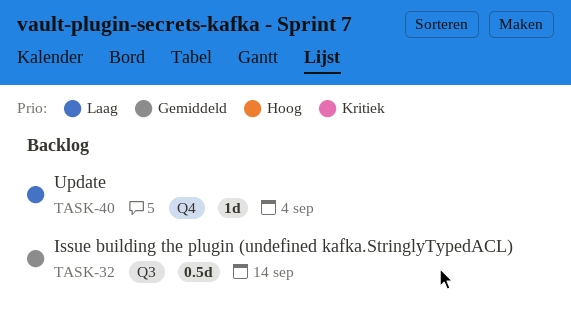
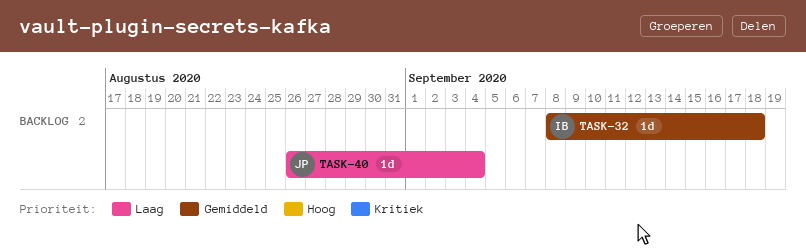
TASK-32, estimate: 0.5d -> 1d
TASK-32, due: Sep 14 -> Sep 18

